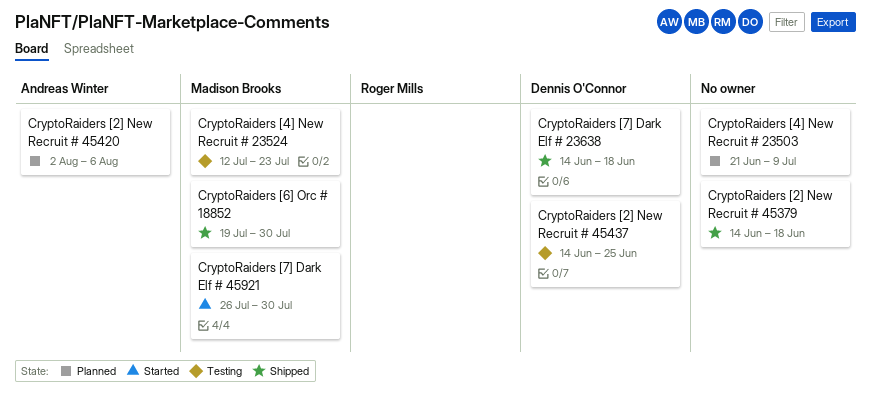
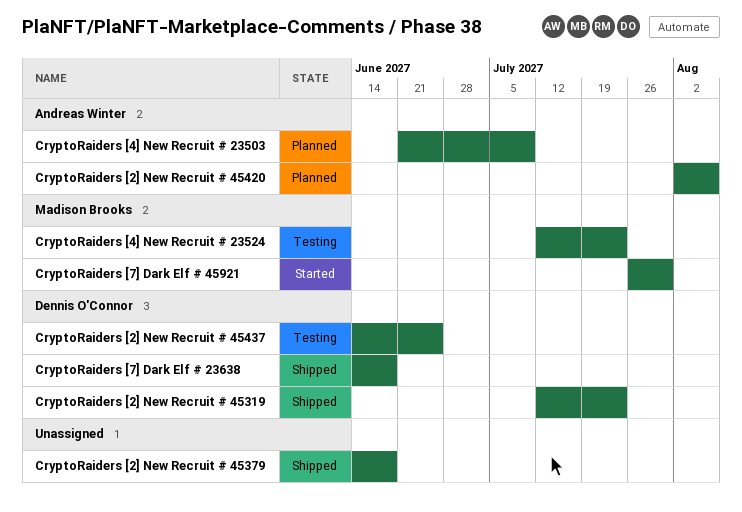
CryptoRaiders [2] New Recruit # 45319: none -> present
CryptoRaiders [4] New Recruit # 23503, owner: none -> Andreas Winter
CryptoRaiders [6] Orc # 18852: present -> none

